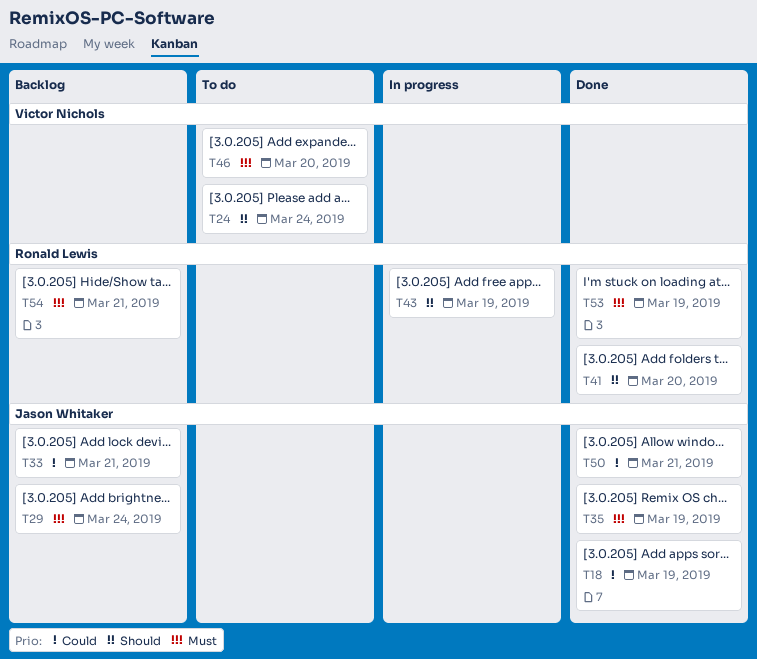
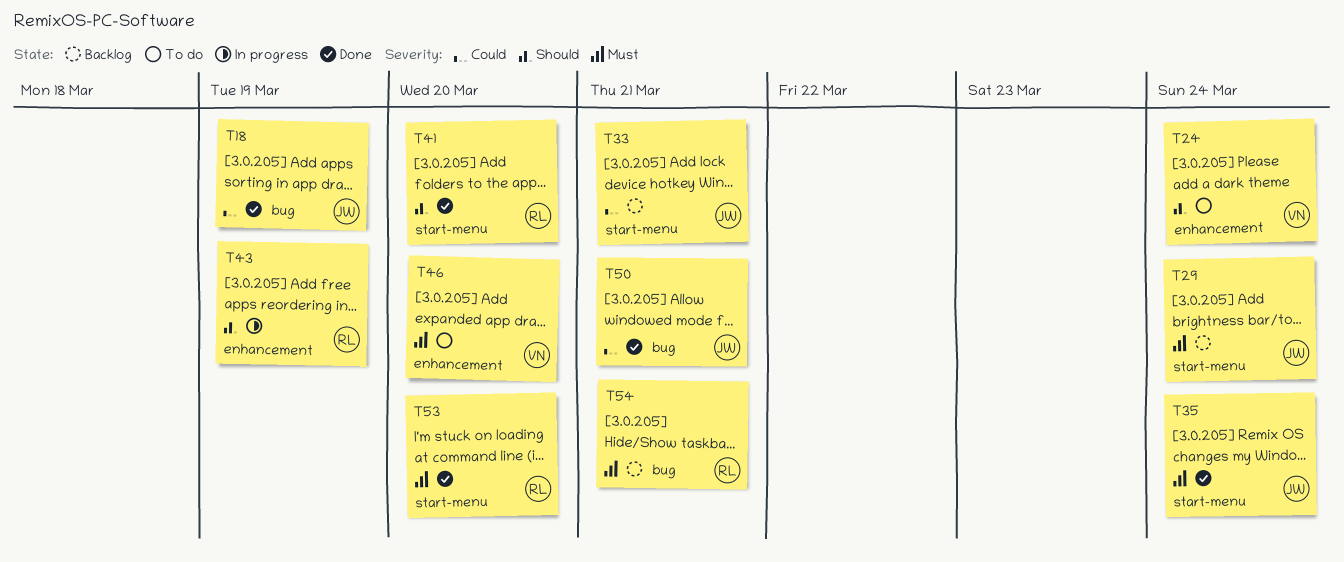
T35, due: Mar 19 -> Mar 24
T53, due: Mar 19 -> Mar 20

